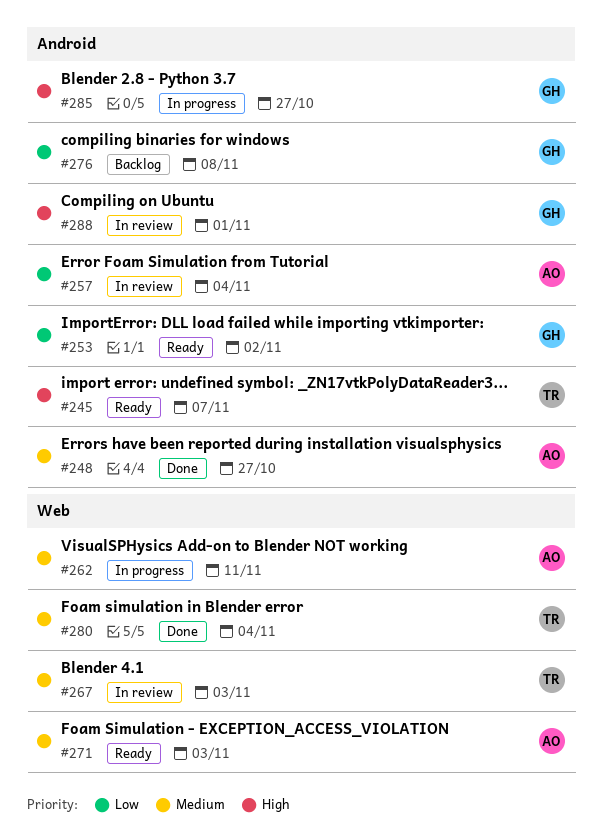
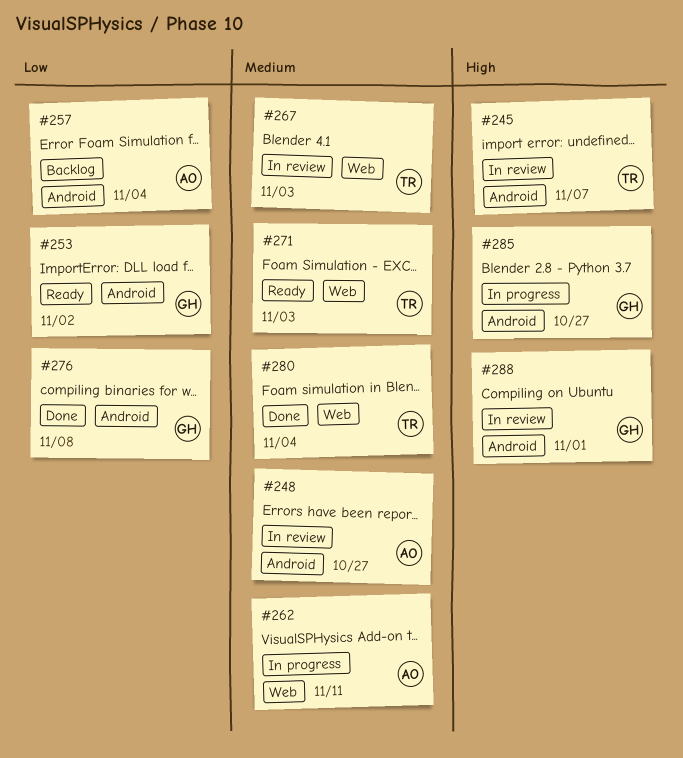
#245, status: Ready -> In review
#248, status: Done -> In review
#257, status: In review -> Backlog
#271, owner: AO -> TR
#276, status: Backlog -> Done

